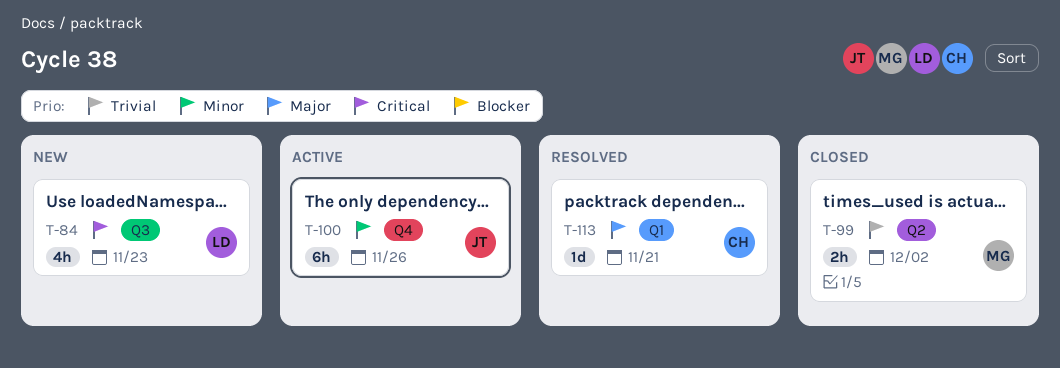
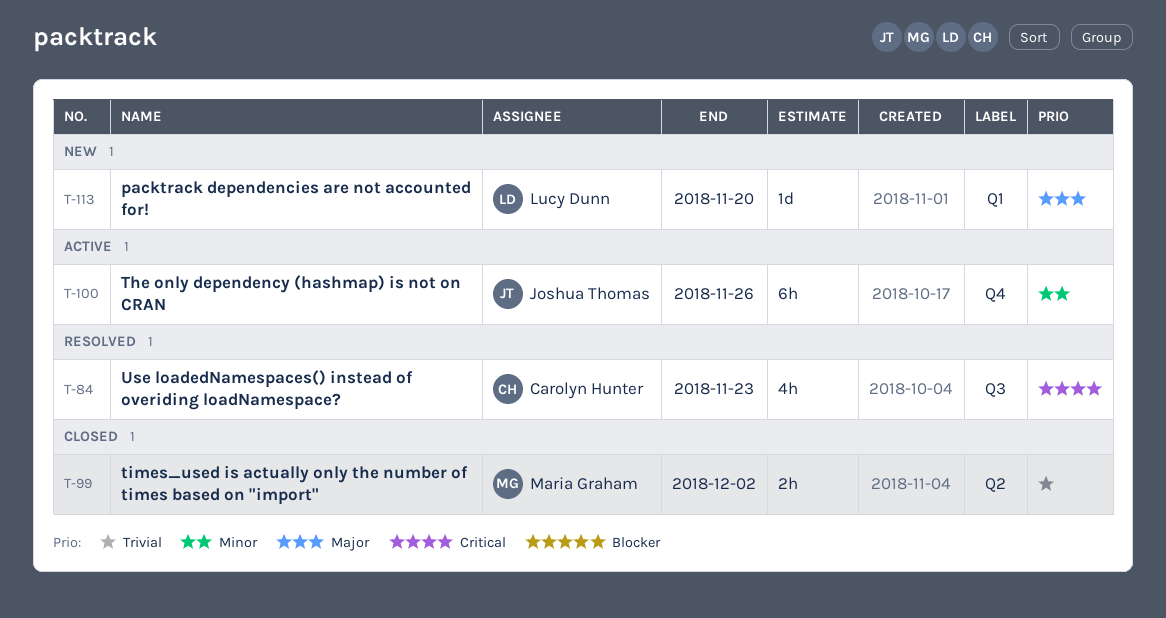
T-84, status: New -> Resolved
T-84, owner: Lucy Dunn -> Carolyn Hunter
T-113, status: Resolved -> New
T-113, owner: Carolyn Hunter -> Lucy Dunn
T-113, due: Nov 21 -> Nov 20

